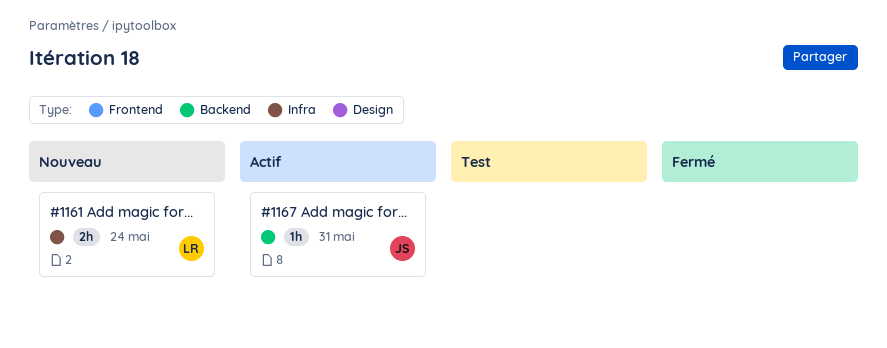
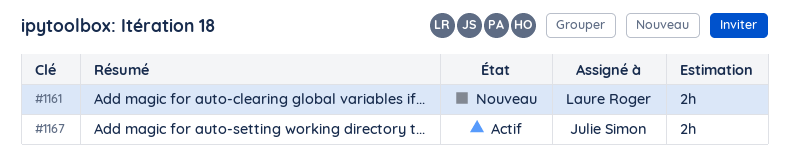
#1167, estimate: 1h -> 2h

